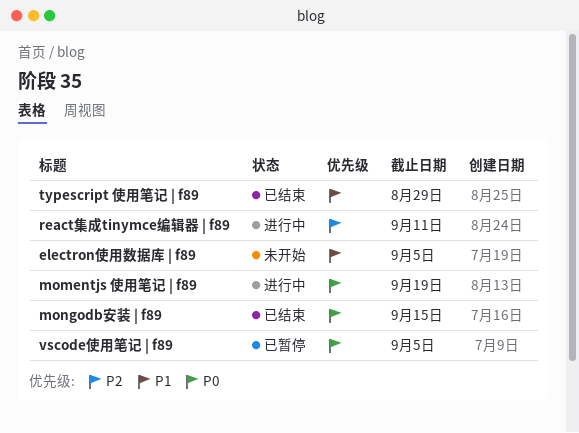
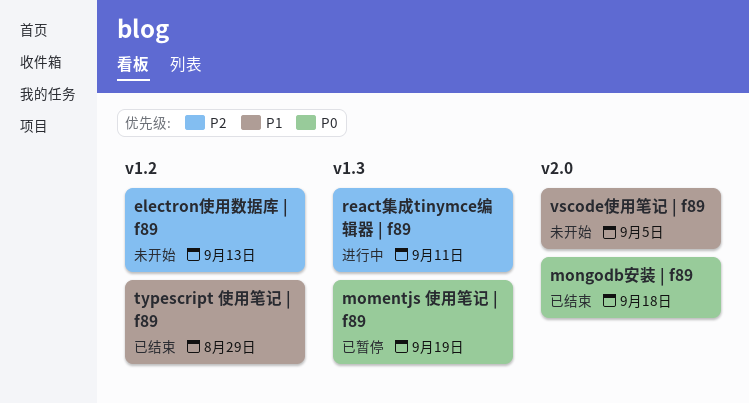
electron使用数据库 | f89, priority: P1 -> P2
electron使用数据库 | f89, due: Sep 5 -> Sep 13
momentjs 使用笔记 | f89, status: 进行中 -> 已暂停
mongodb安装 | f89, due: Sep 15 -> Sep 18
vscode使用笔记 | f89, status: 已暂停 -> 未开始
vscode使用笔记 | f89, priority: P0 -> P1

